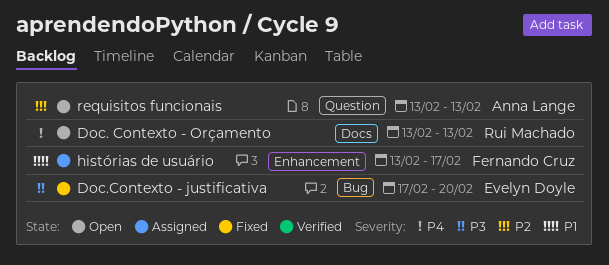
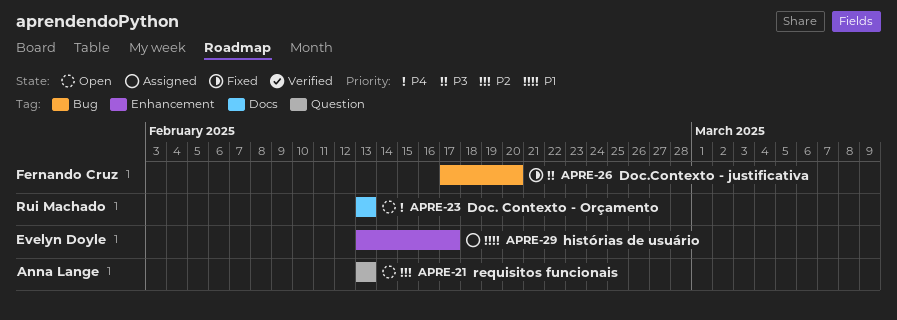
Doc.Contexto - justificativa, owner: Evelyn Doyle -> Fernando Cruz
histórias de usuário, owner: Fernando Cruz -> Evelyn Doyle

